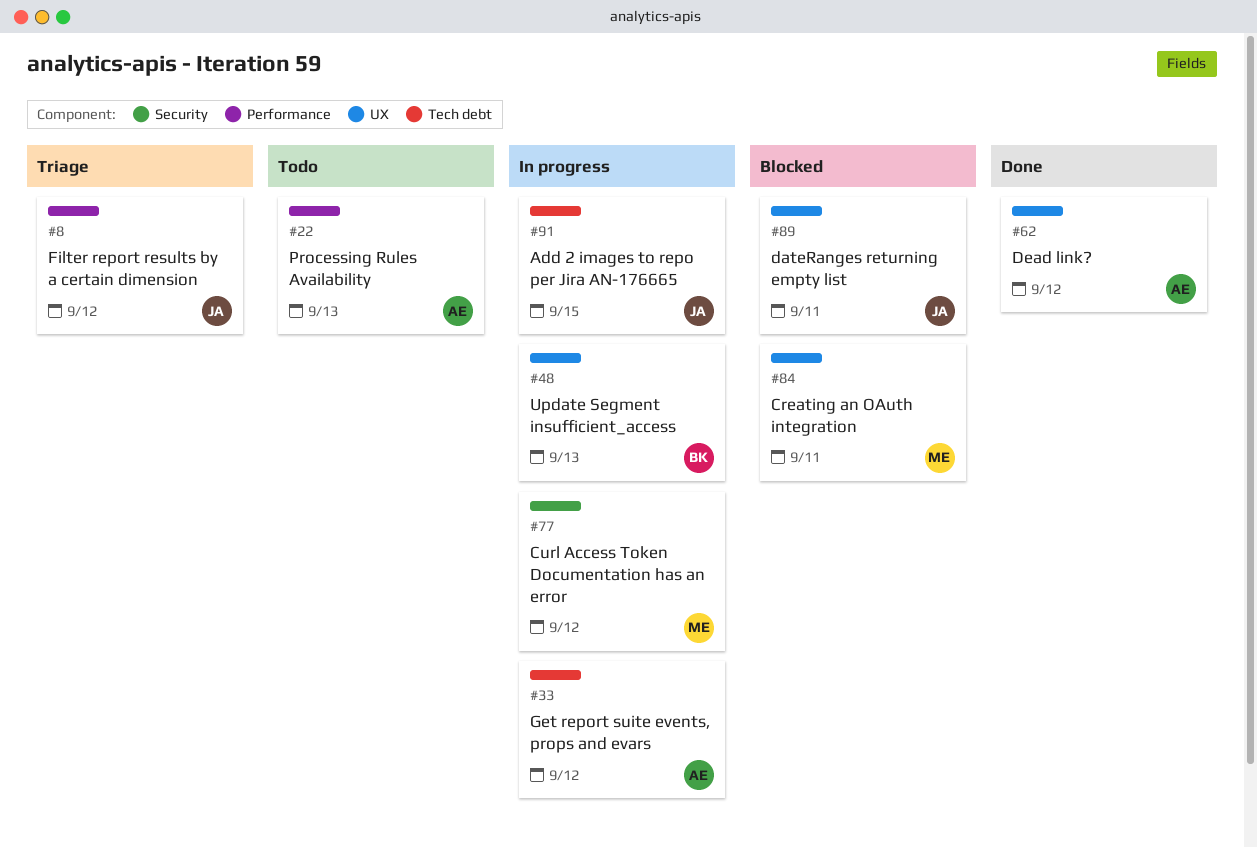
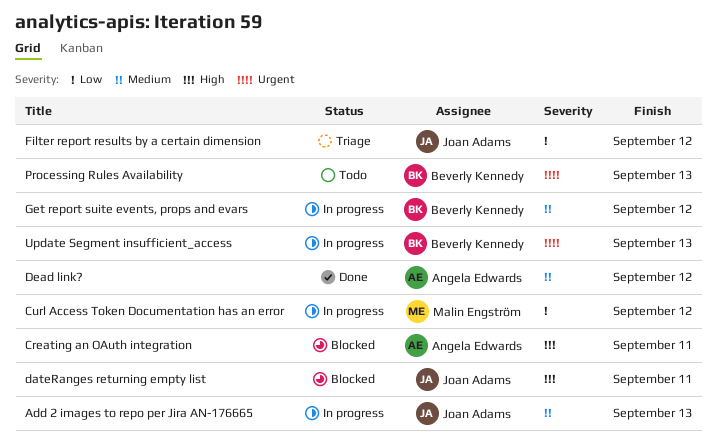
Add 2 images to repo per Jira AN-176665, due: Sep 15 -> Sep 13
Creating an OAuth integration, owner: Malin Engström -> Angela Edwards
Get report suite events, props and evars, owner: Angela Edwards -> Beverly Kennedy
Processing Rules Availability, owner: Angela Edwards -> Beverly Kennedy

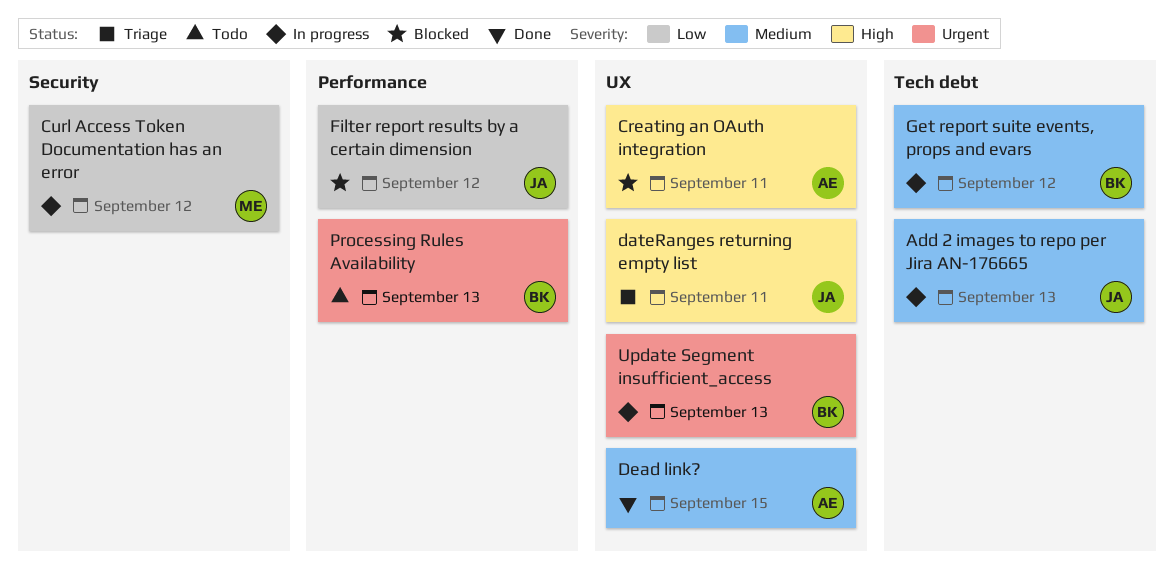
dateRanges returning empty list, status: Blocked -> Triage
Dead link?, due: Sep 12 -> Sep 15
Filter report results by a certain dimension, status: Triage -> Blocked

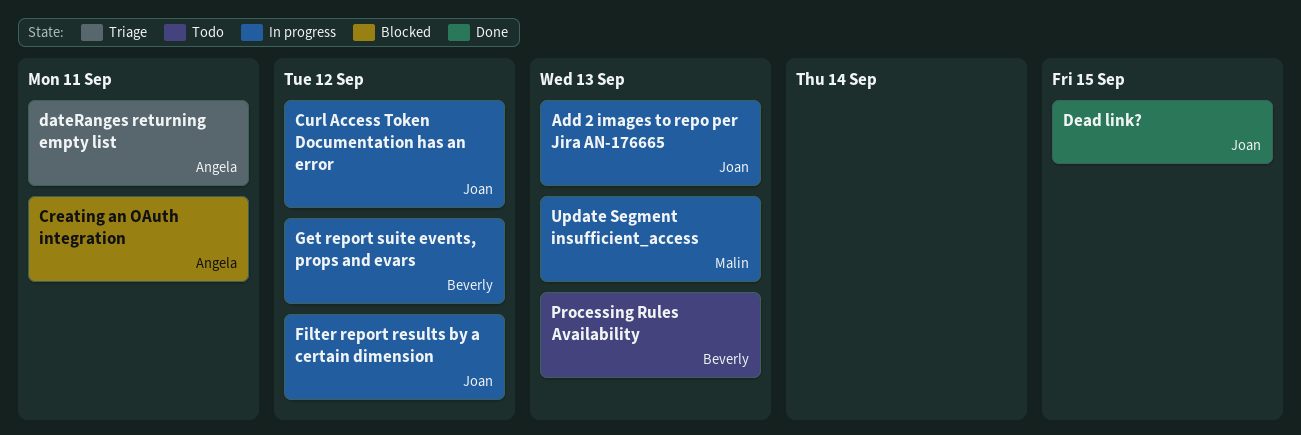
Curl Access Token Documentation has an error, owner: Malin -> Joan
dateRanges returning empty list, owner: Joan -> Angela
Dead link?, owner: Angela -> Joan
Filter report results by a certain dimension, status: Blocked -> In progress
Update Segment insufficient_access, owner: Beverly -> Malin

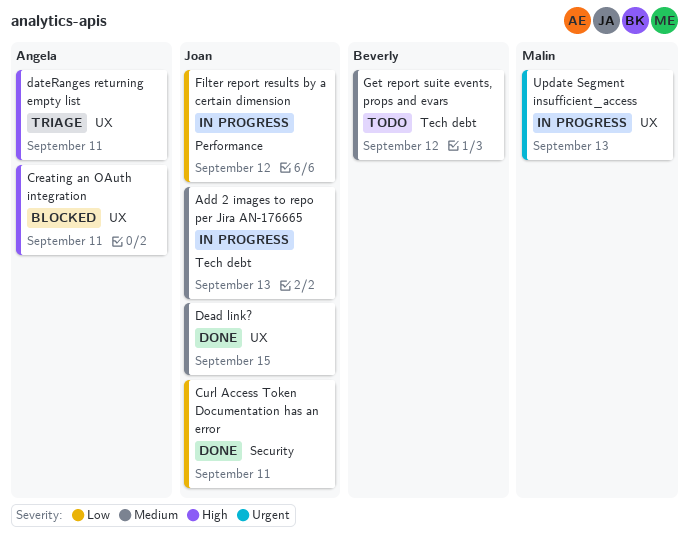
Curl Access Token Documentation has an error, status: In progress -> Done
Curl Access Token Documentation has an error, due: Sep 12 -> Sep 11
Get report suite events, props and evars, status: In progress -> Todo
Processing Rules Availability: present -> none

